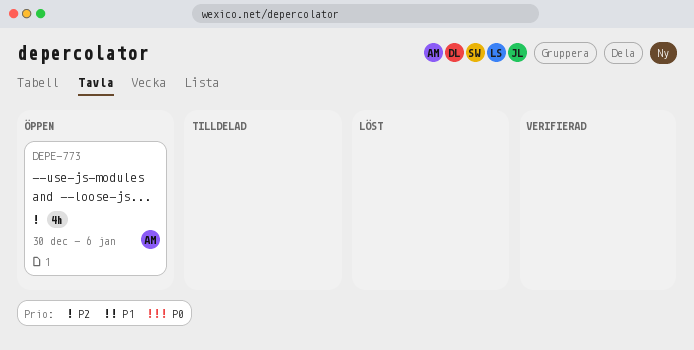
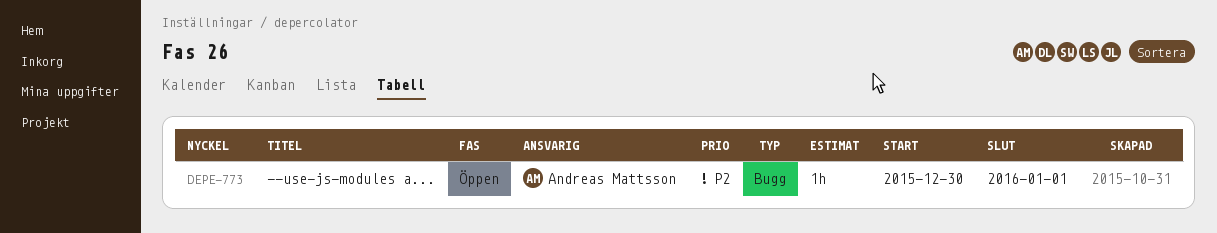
DEPE-773, estimate: 4h -> 1h
DEPE-773, due: Jan 6 -> Jan 1

